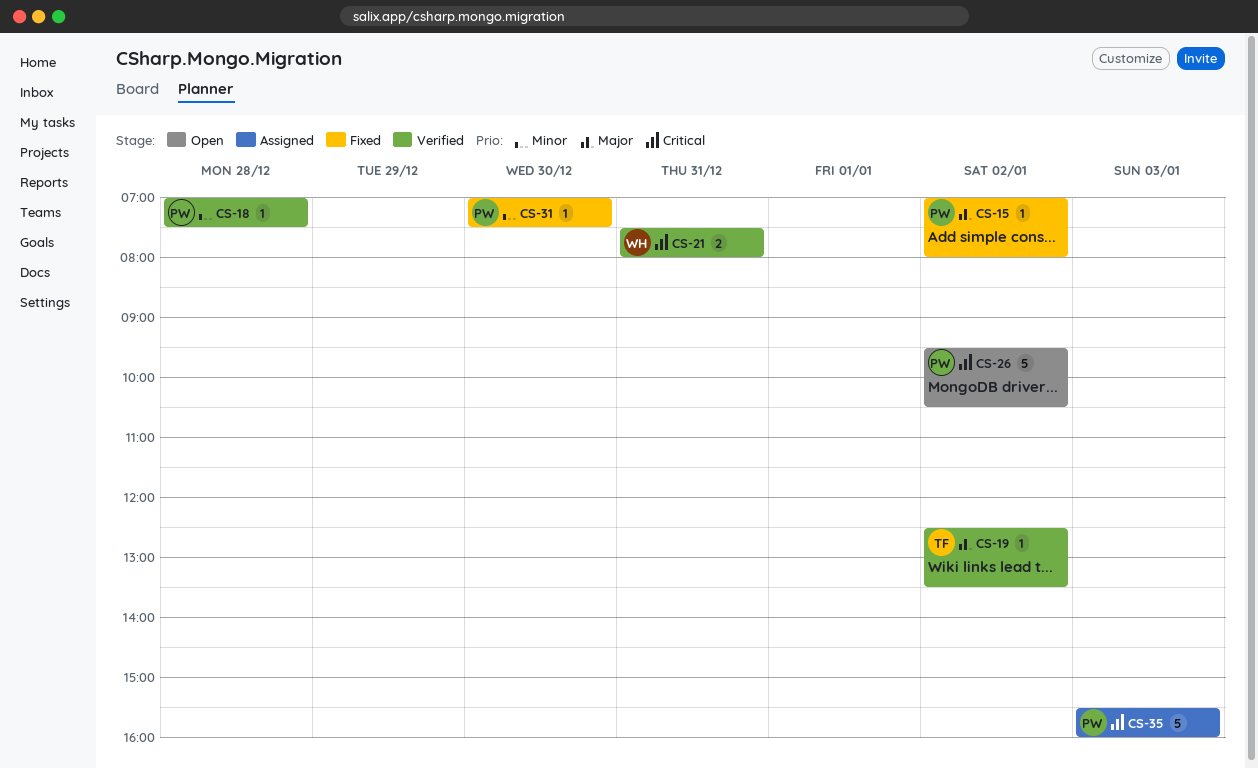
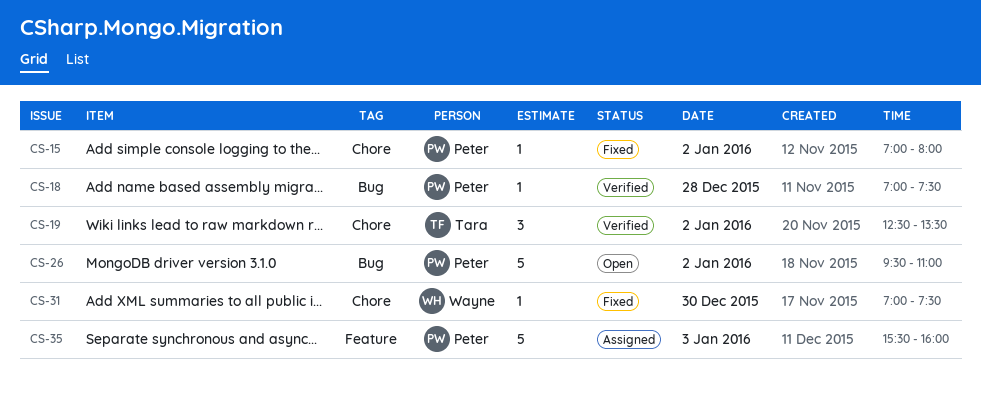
CS-19, estimate: 1 -> 3
CS-21: present -> none
CS-26, ends: 10:30 -> 11:00
CS-31, owner: Peter -> Wayne

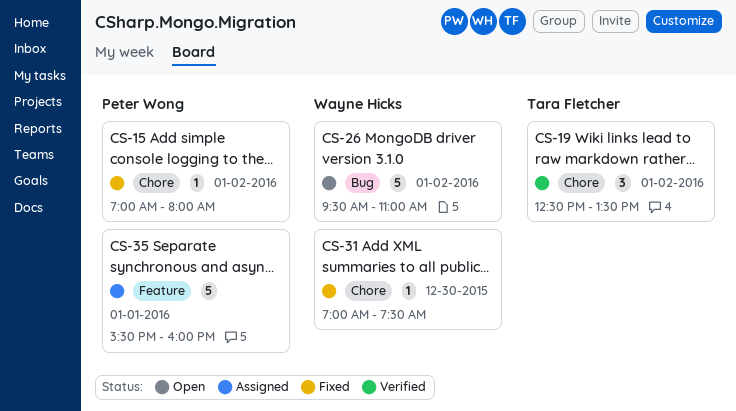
CS-18: present -> none
CS-26, owner: Peter Wong -> Wayne Hicks
CS-35, day: Jan 3 -> Jan 1

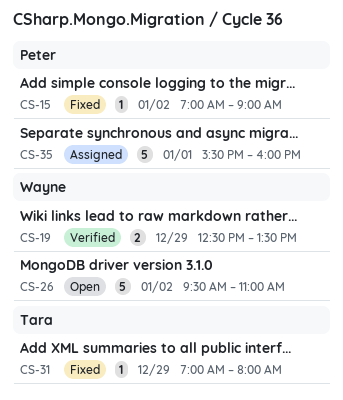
CS-15, ends: 08:00 -> 09:00
CS-19, owner: Tara Fletcher -> Wayne Hicks
CS-19, estimate: 3 -> 2
CS-19, day: Jan 2 -> Dec 29
CS-31, owner: Wayne Hicks -> Tara Fletcher
CS-31, day: Dec 30 -> Dec 29
CS-31, ends: 07:30 -> 08:00

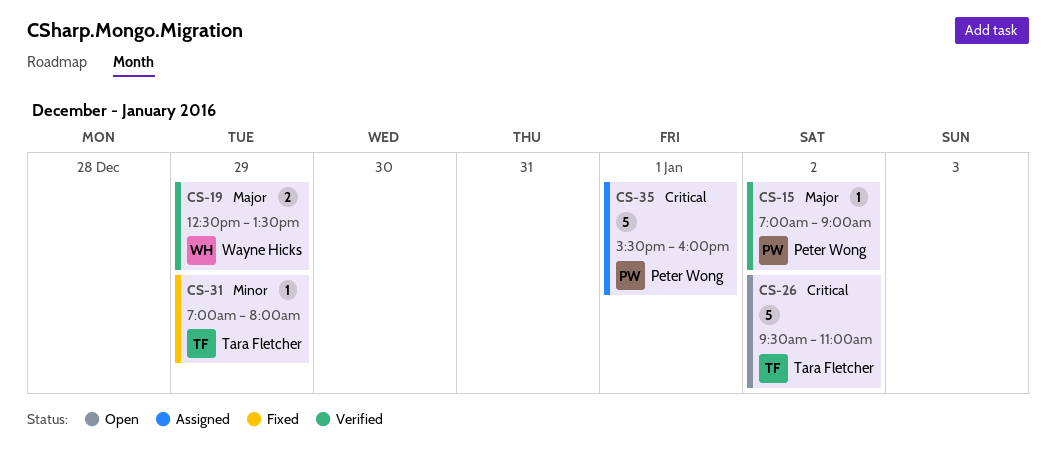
CS-15, status: Fixed -> Verified
CS-26, owner: Wayne Hicks -> Tara Fletcher

